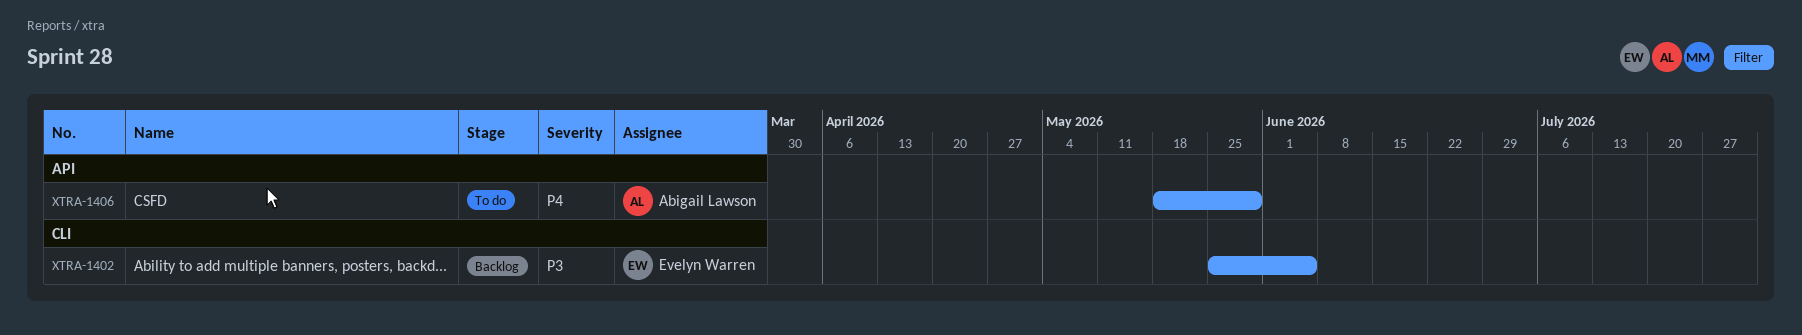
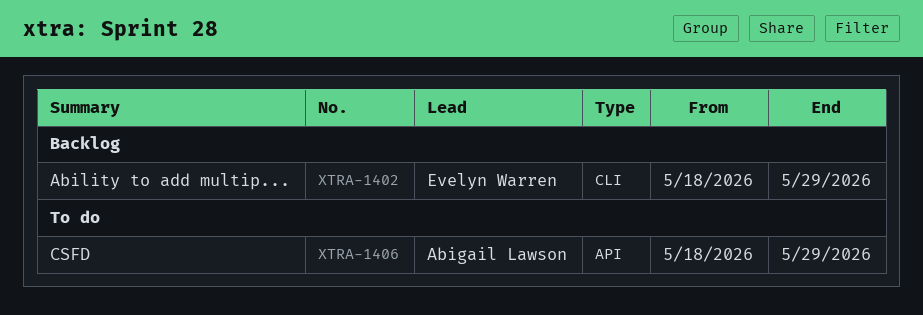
XTRA-1402, start: May 25 -> May 18
XTRA-1402, due: Jun 5 -> May 29

